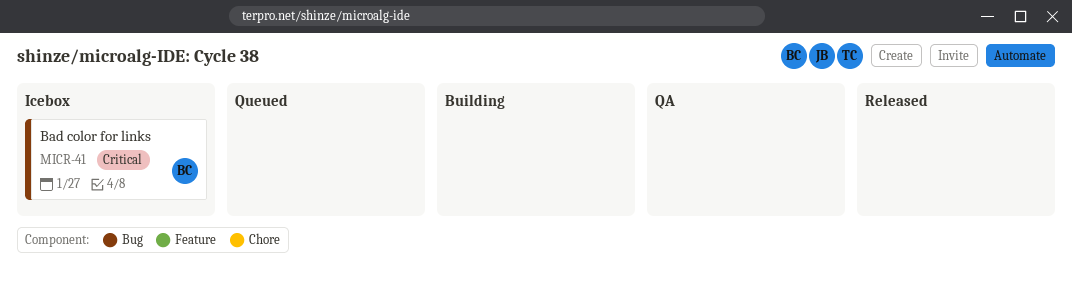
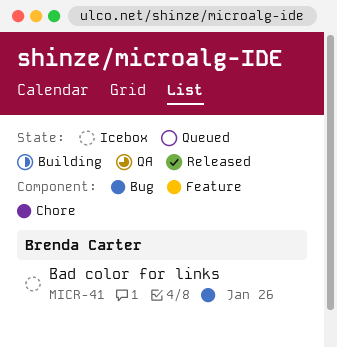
MICR-41, due: Jan 27 -> Jan 26

